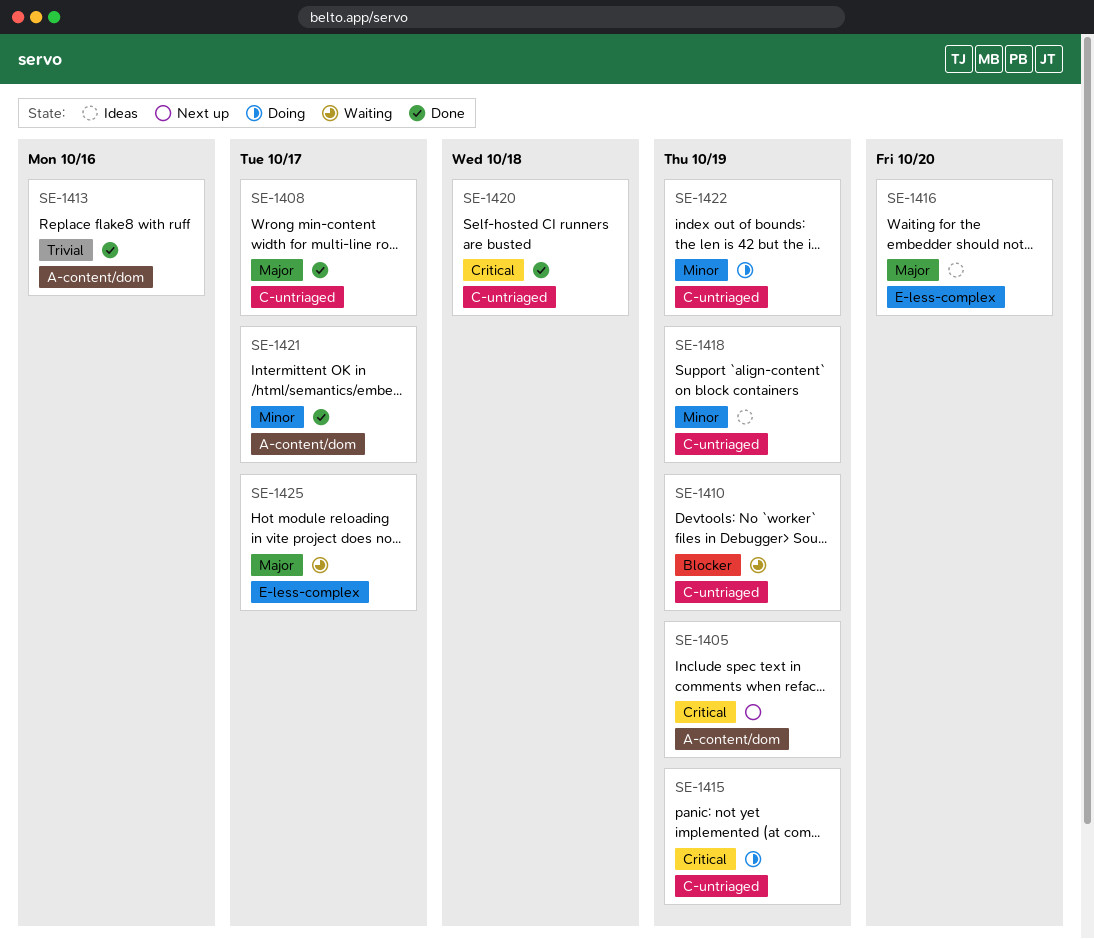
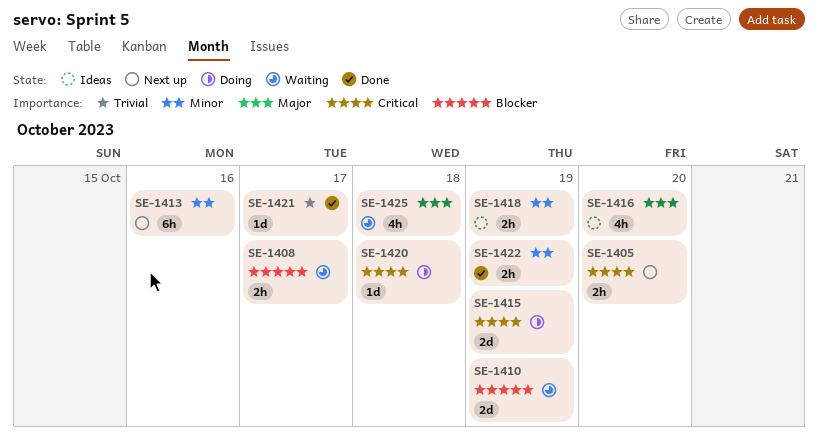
SE-1405, due: Oct 19 -> Oct 20
SE-1408, status: Done -> Waiting
SE-1408, priority: Major -> Blocker
SE-1413, status: Done -> Next up
SE-1413, priority: Trivial -> Minor
SE-1420, status: Done -> Doing
SE-1421, priority: Minor -> Trivial
SE-1422, status: Doing -> Done
SE-1425, due: Oct 17 -> Oct 18

